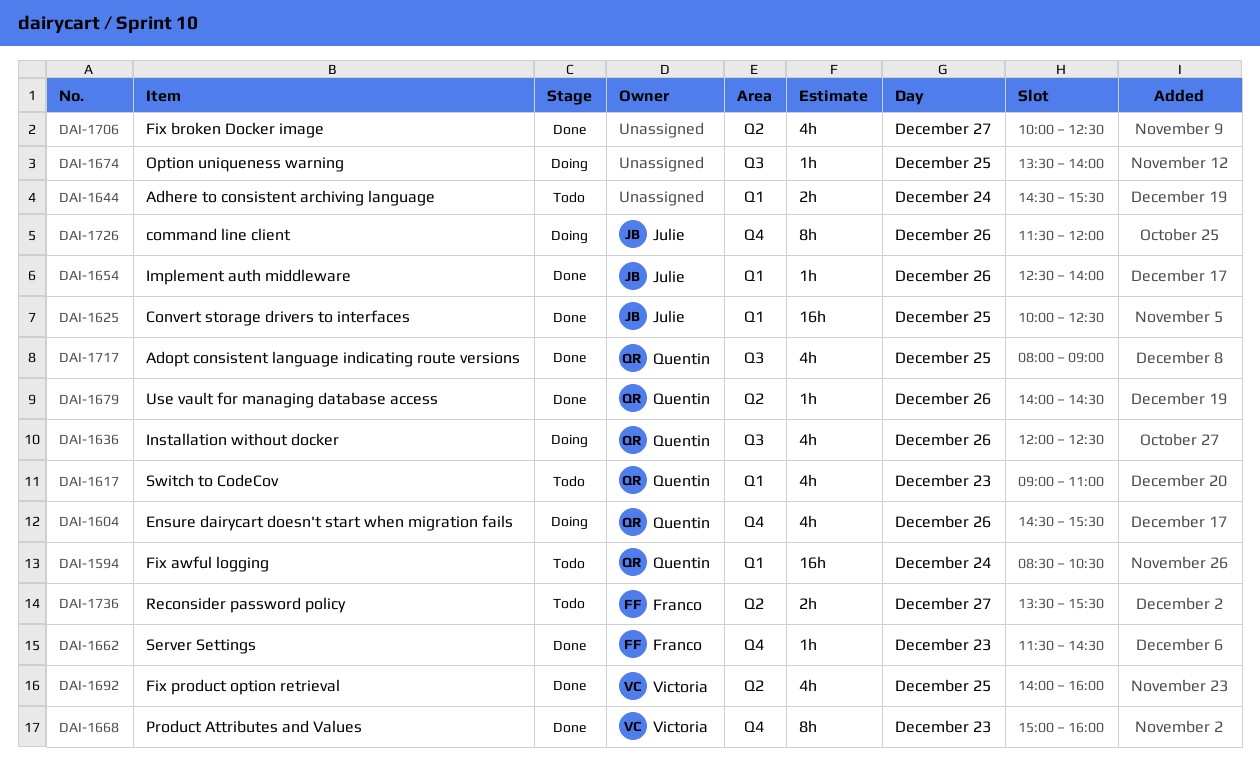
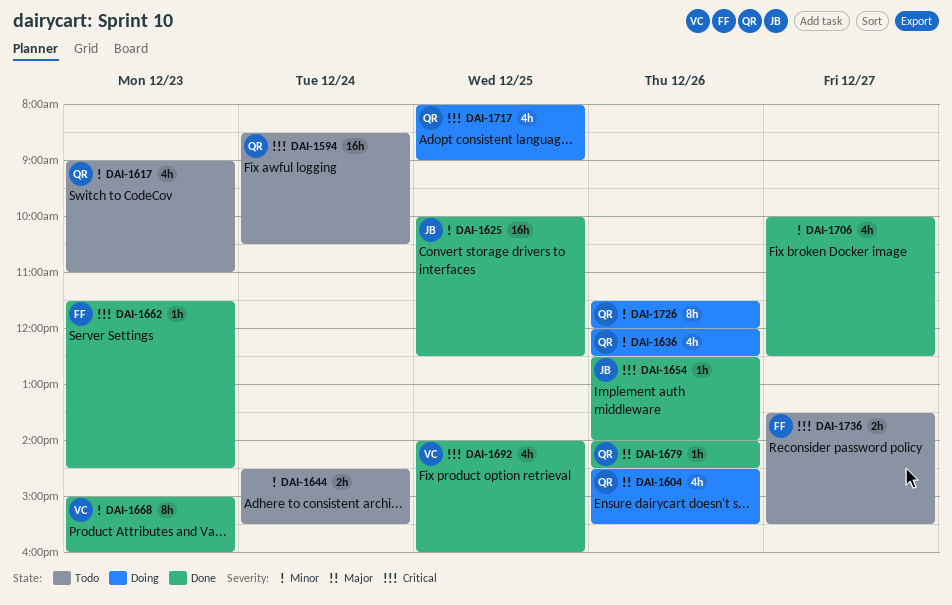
DAI-1674: present -> none
DAI-1717, status: Done -> Doing
DAI-1726, owner: Julie -> Quentin

